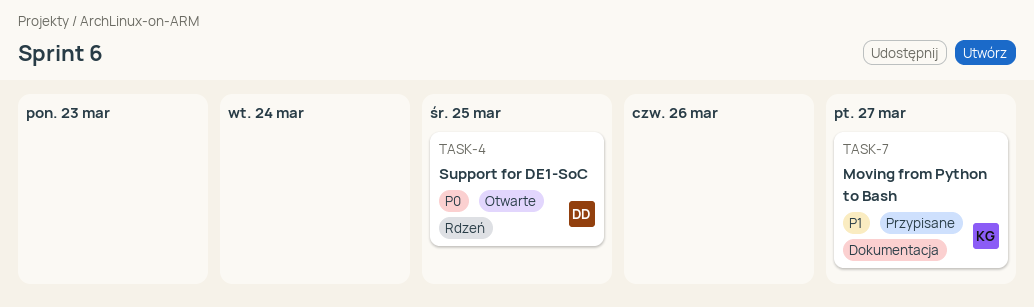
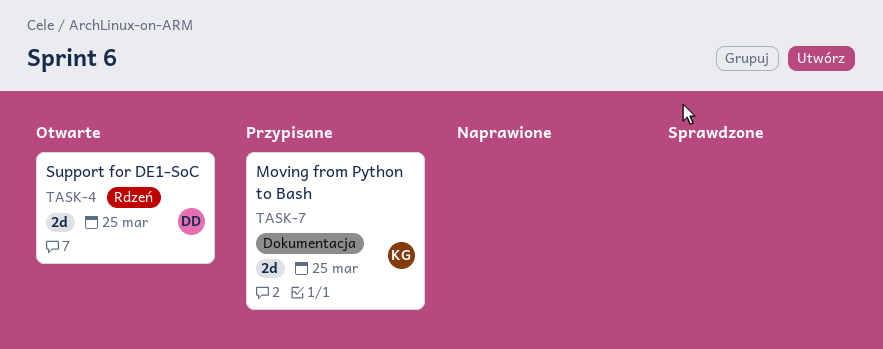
TASK-7, due: Mar 27 -> Mar 25

